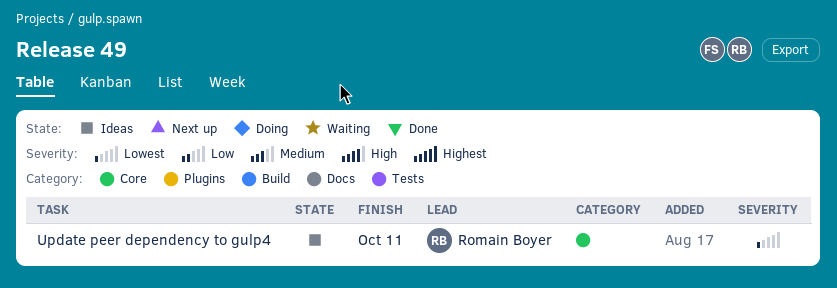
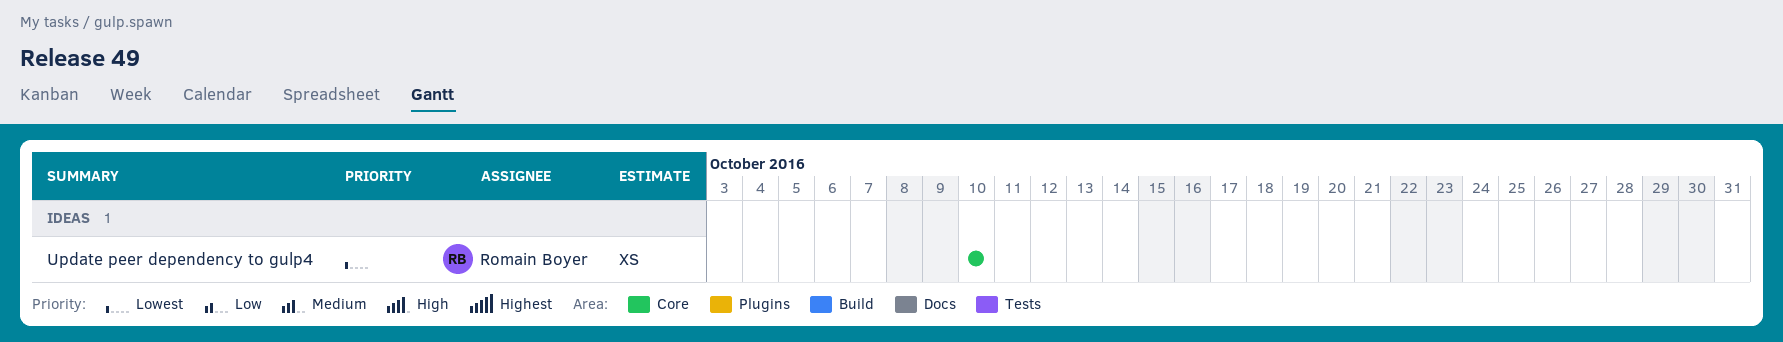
Update peer dependency to gulp4, due: Oct 11 -> Oct 10

